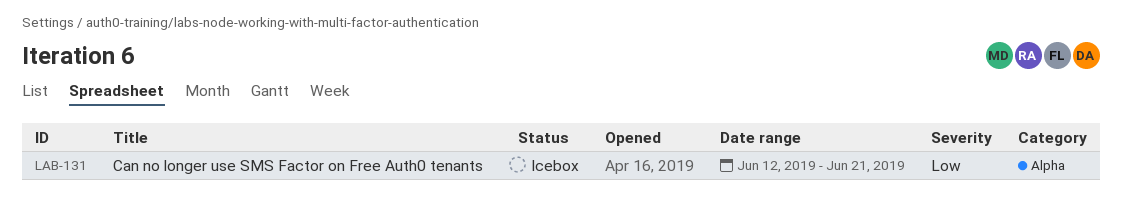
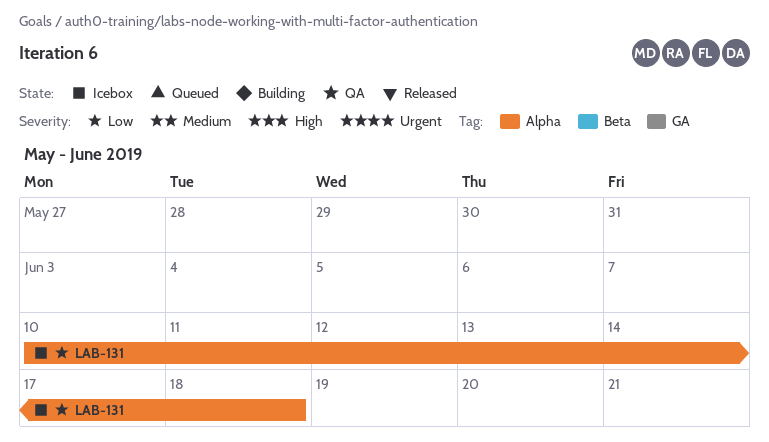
LAB-131, start: Jun 12 -> Jun 10
LAB-131, due: Jun 21 -> Jun 18

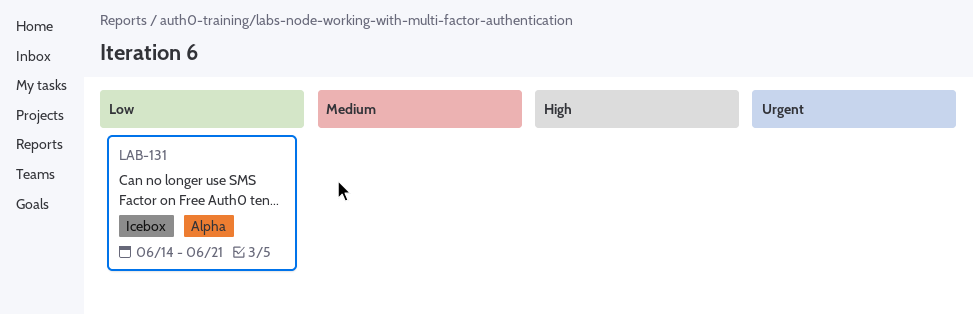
LAB-131, start: Jun 10 -> Jun 14
LAB-131, due: Jun 18 -> Jun 21

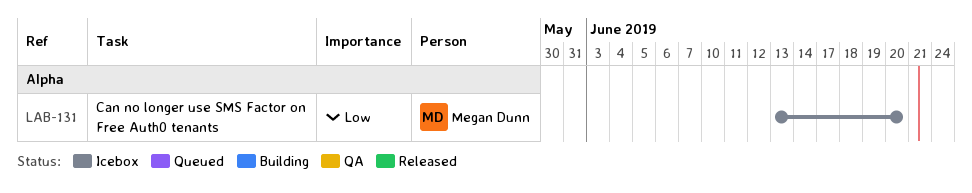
LAB-131, start: Jun 14 -> Jun 13
LAB-131, due: Jun 21 -> Jun 20

